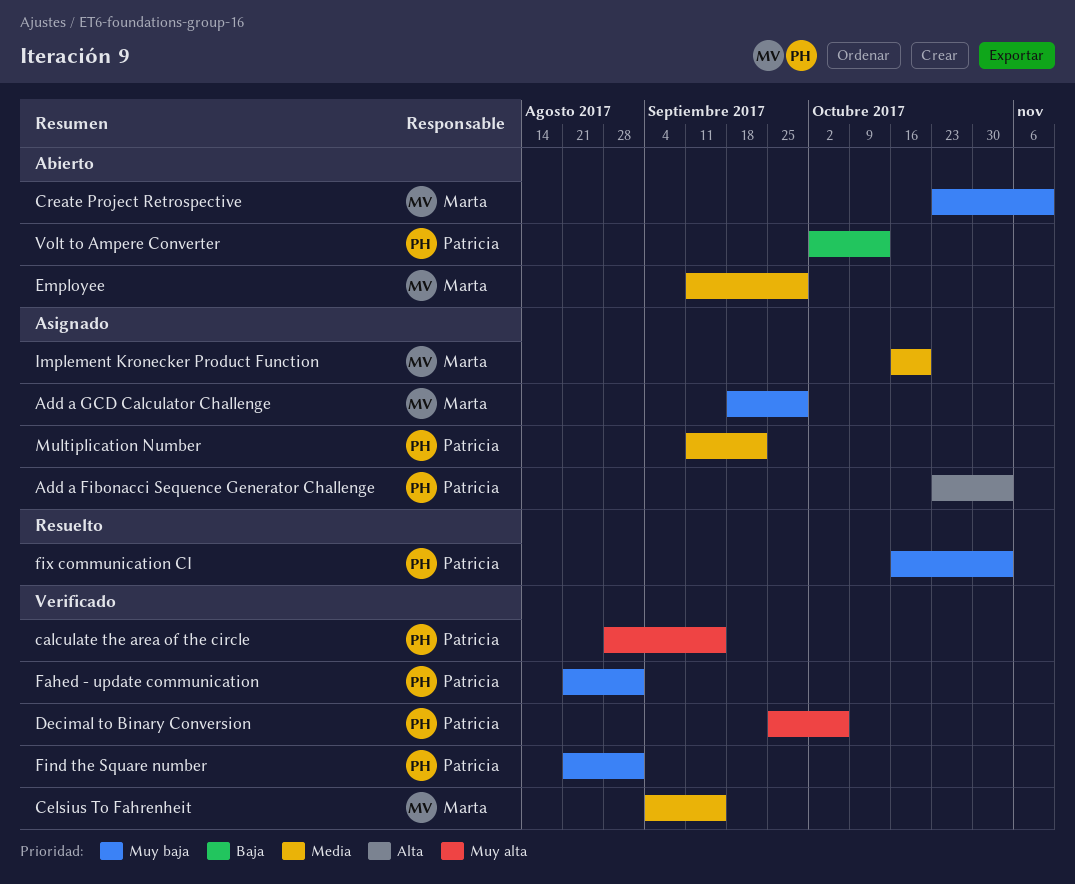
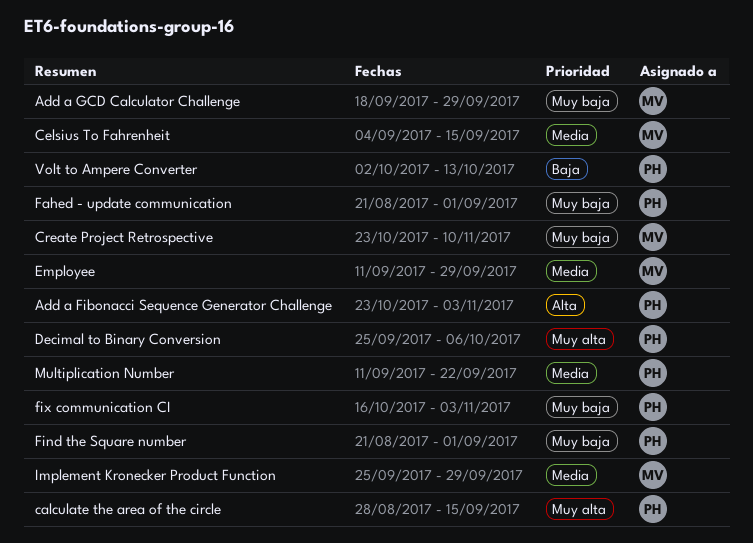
Implement Kronecker Product Function, start: Oct 16 -> Sep 25
Implement Kronecker Product Function, due: Oct 20 -> Sep 29

